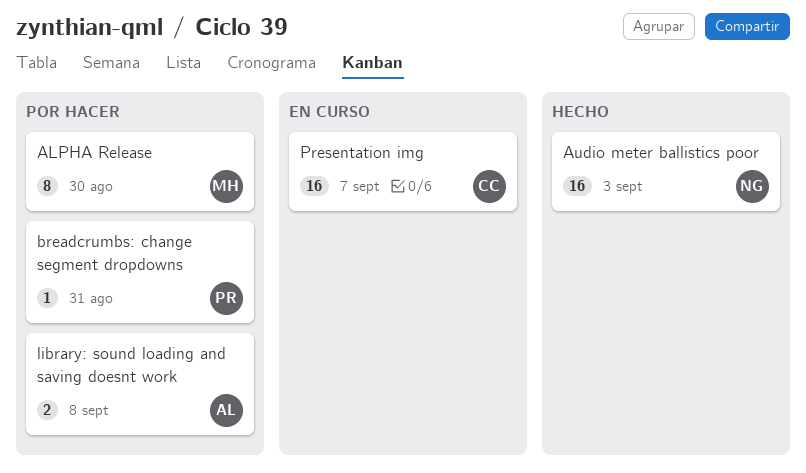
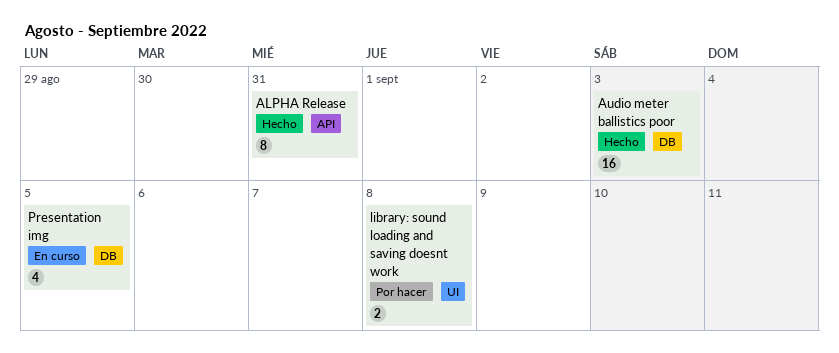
ALPHA Release, status: Por hacer -> Hecho
ALPHA Release, due: Aug 30 -> Aug 31
breadcrumbs: change segment dropdowns: present -> none
Presentation img, estimate: 16 -> 4
Presentation img, due: Sep 7 -> Sep 5

